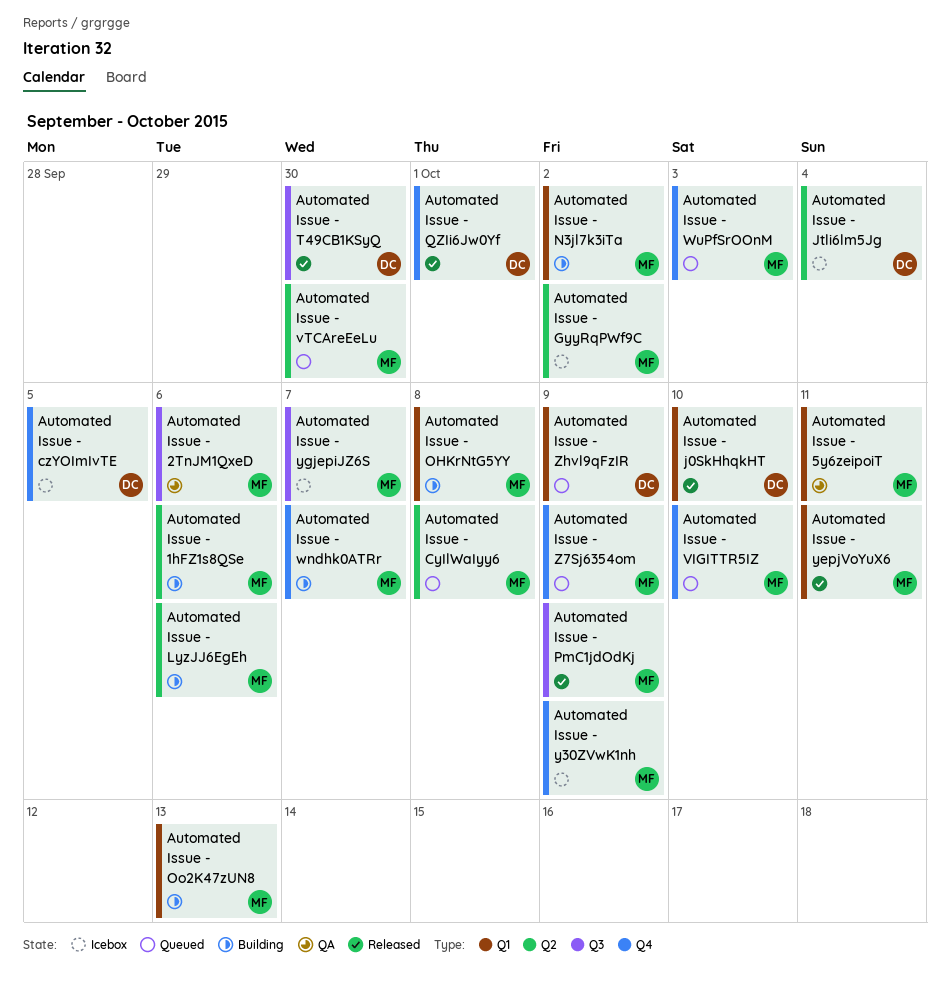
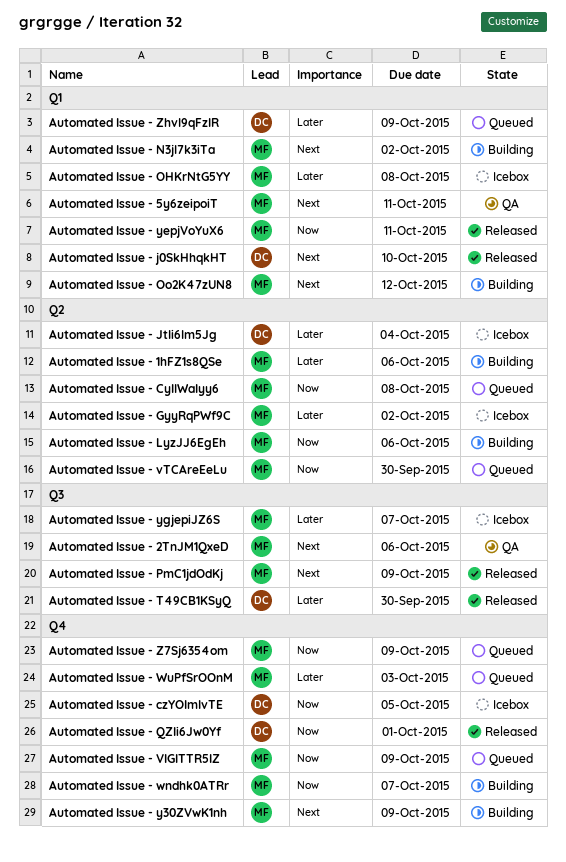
Automated Issue - OHKrNtG5YY, status: Building -> Icebox
Automated Issue - Oo2K47zUN8, due: Oct 13 -> Oct 12
Automated Issue - VIGITTR5IZ, due: Oct 10 -> Oct 9
Automated Issue - y30ZVwK1nh, status: Icebox -> Building

